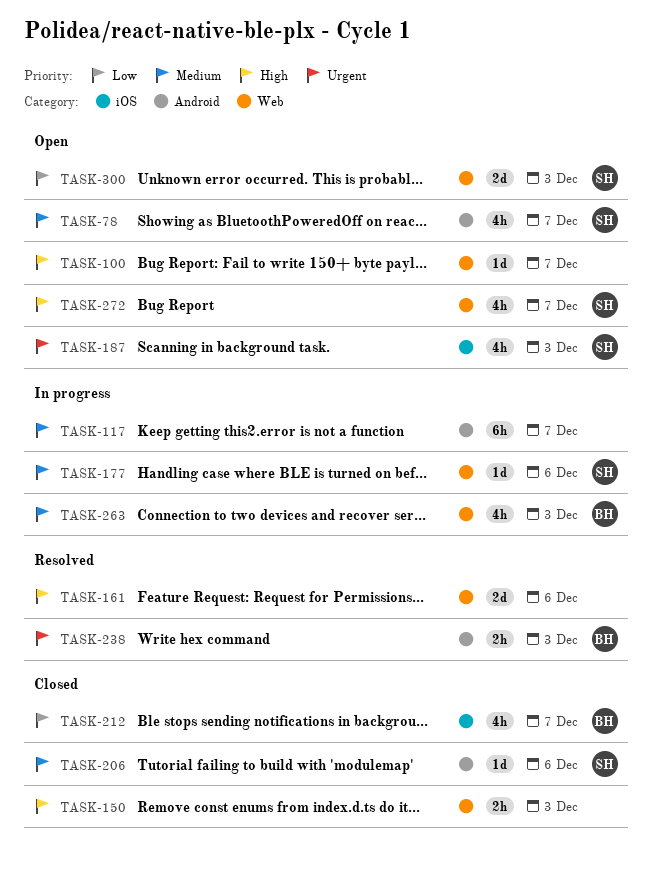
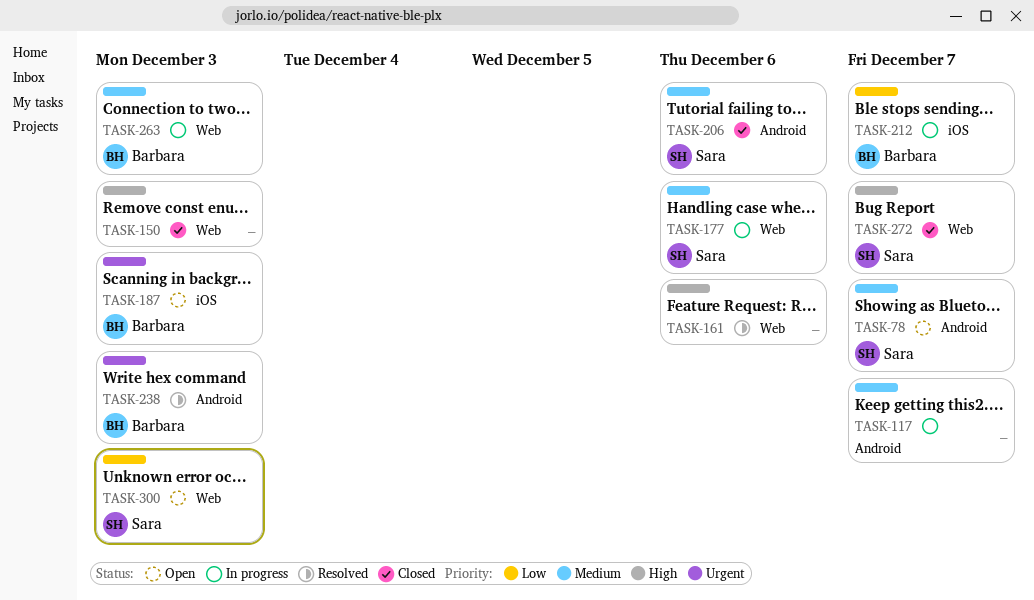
TASK-100: present -> none
TASK-187, owner: Sara -> Barbara
TASK-212, status: Closed -> In progress
TASK-272, status: Open -> Closed

